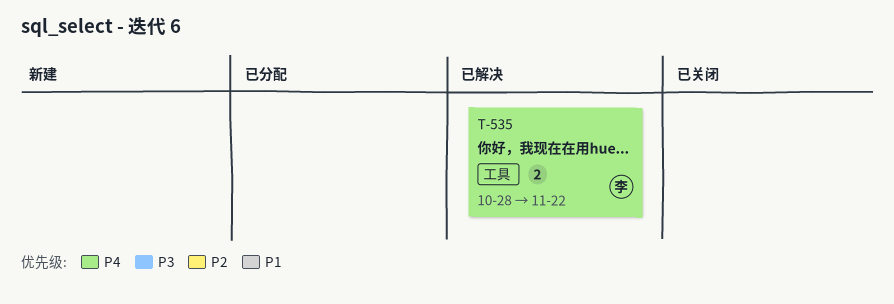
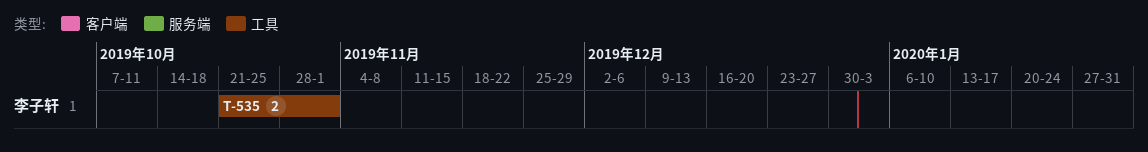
T-535, start: Oct 28 -> Oct 21
T-535, due: Nov 22 -> Nov 1

